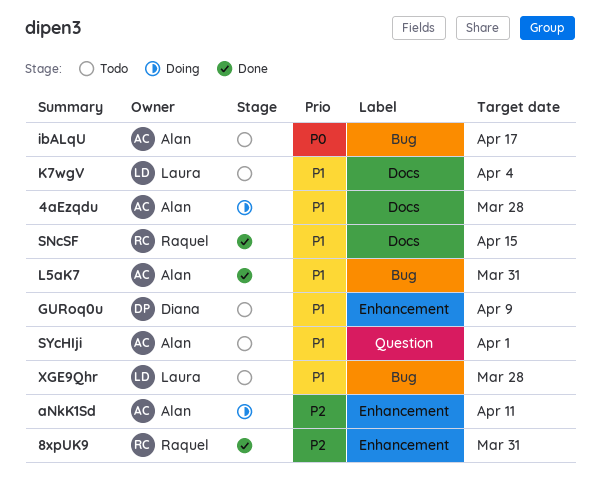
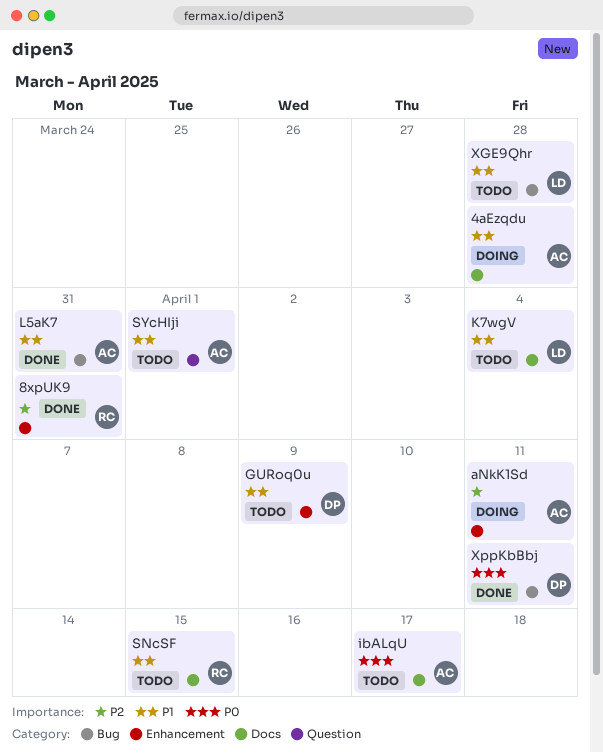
ibALqU, label: Bug -> Docs
SNcSF, status: Done -> Todo
XppKbBbj: none -> present

